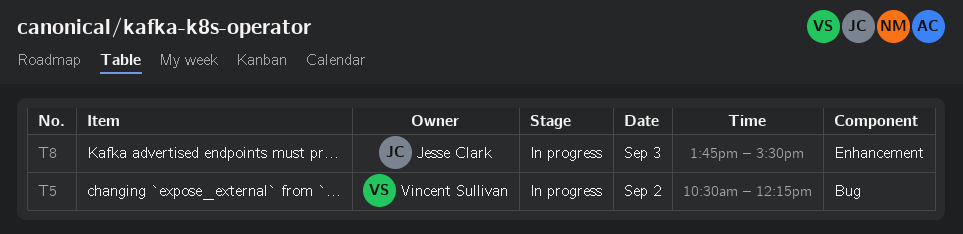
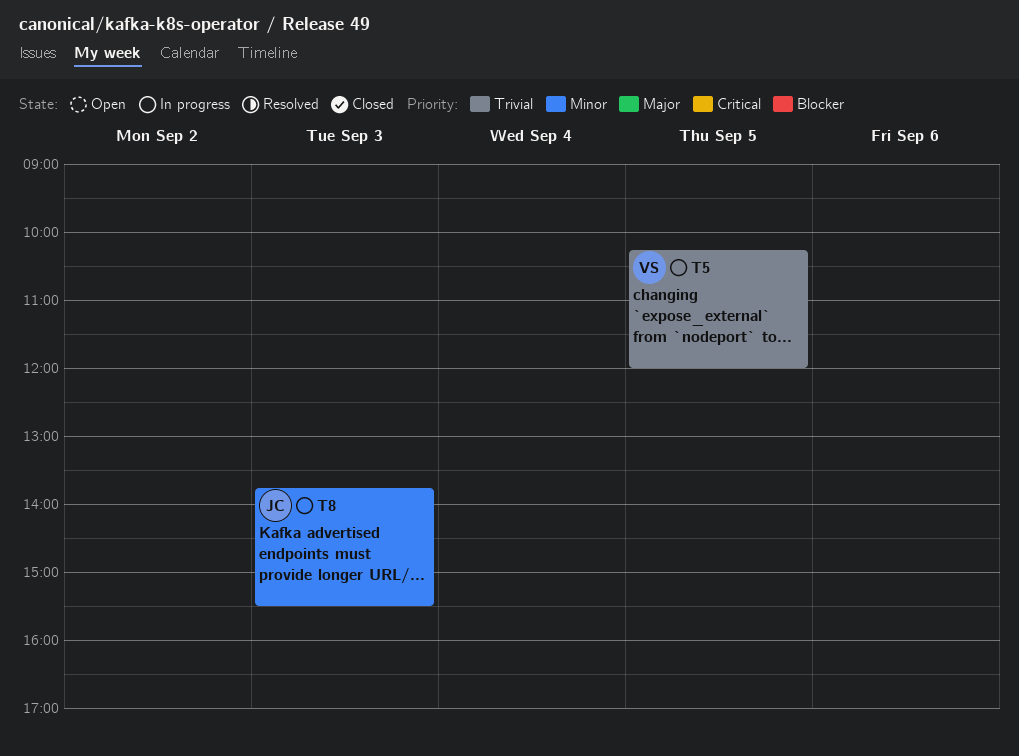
T5, day: Sep 2 -> Sep 5
T5, begins: 10:30 -> 10:15
T5, ends: 12:15 -> 12:00

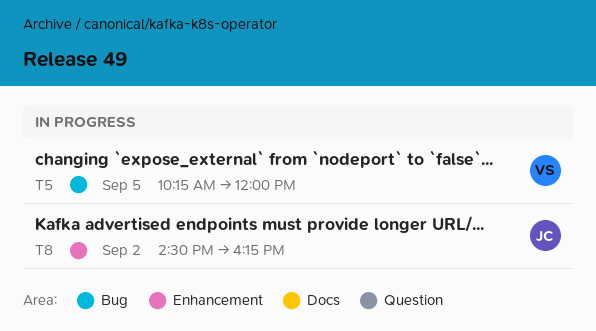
T8, day: Sep 3 -> Sep 2
T8, begins: 13:45 -> 14:30
T8, ends: 15:30 -> 16:15

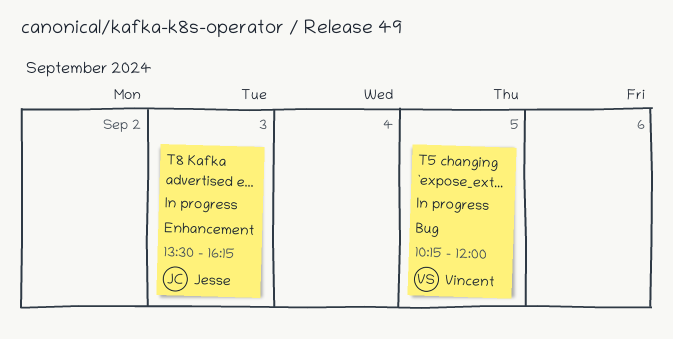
T8, day: Sep 2 -> Sep 3
T8, begins: 14:30 -> 13:30

